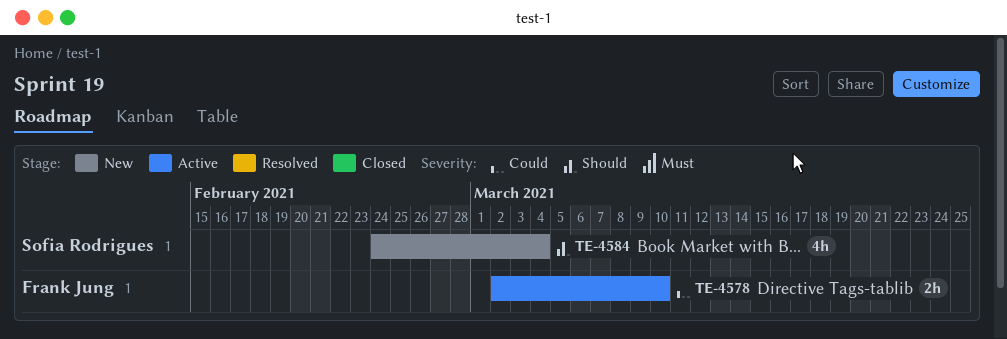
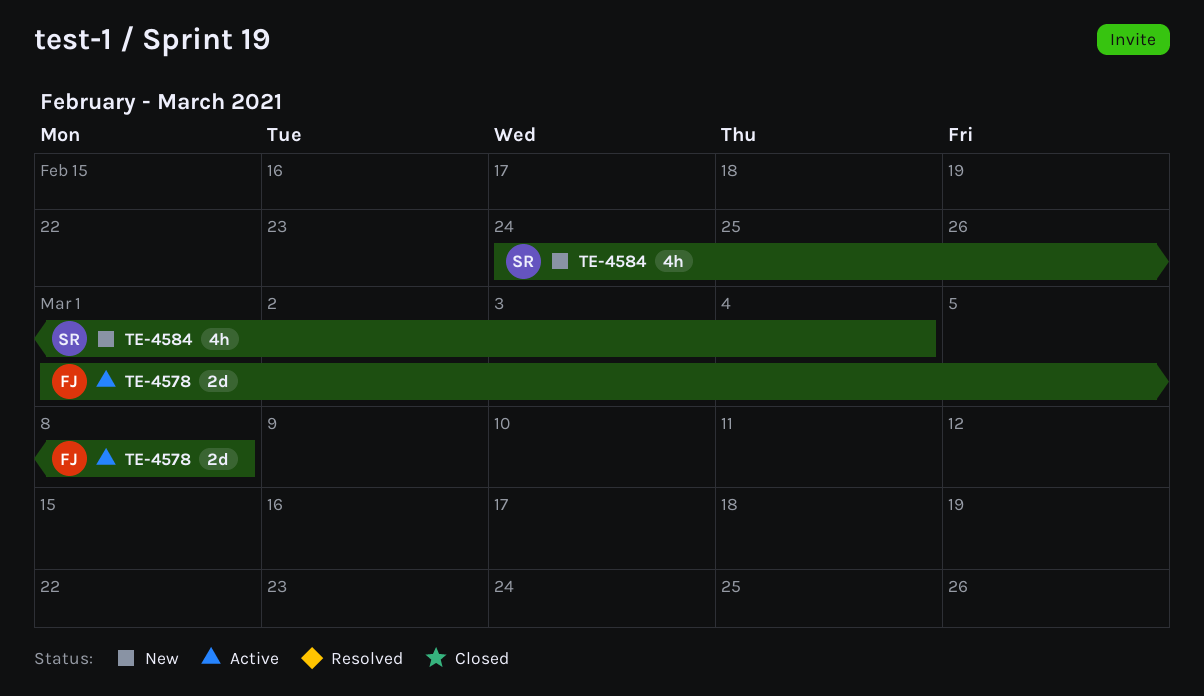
TE-4578, estimate: 2h -> 2d
TE-4578, start: Mar 2 -> Mar 1
TE-4578, due: Mar 10 -> Mar 8

